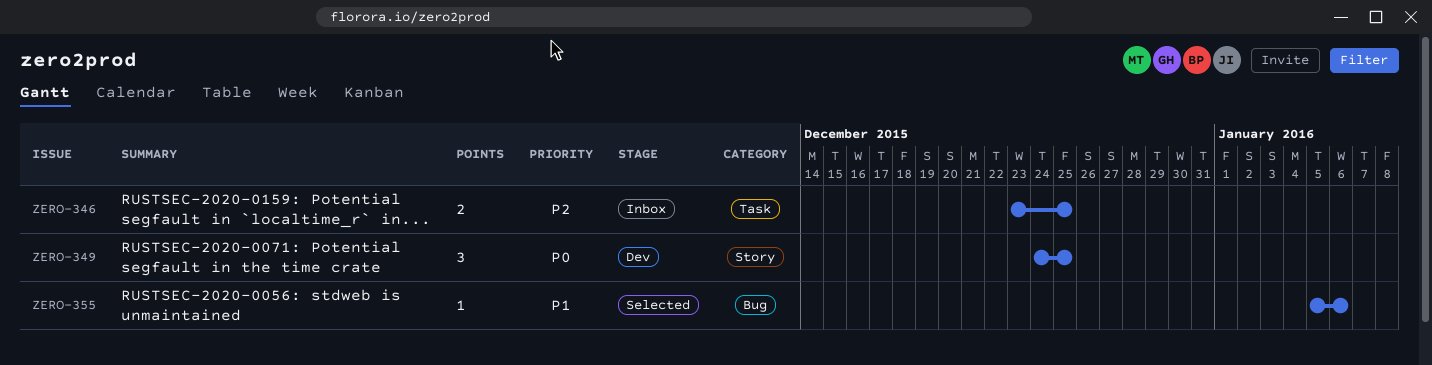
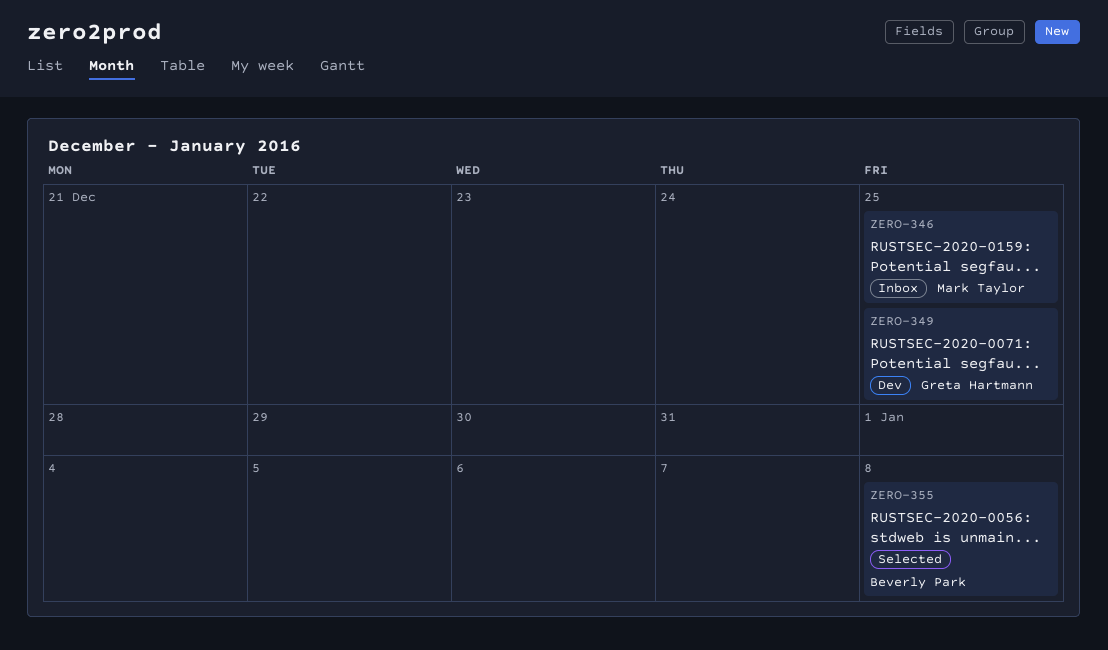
ZERO-355, due: Jan 6 -> Jan 8

